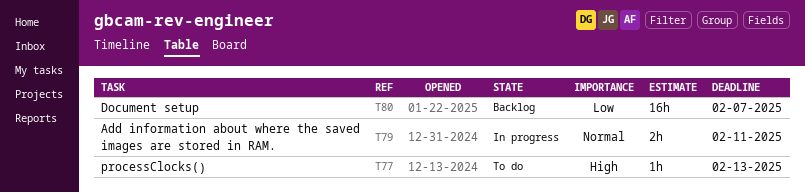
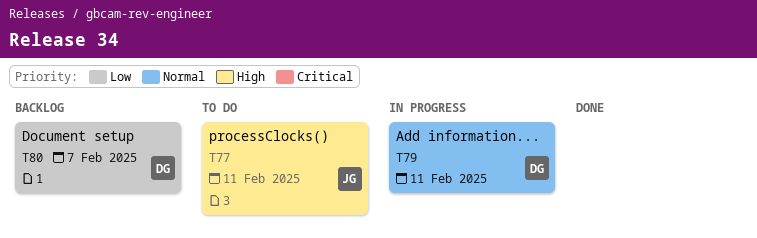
T77, due: Feb 13 -> Feb 11

